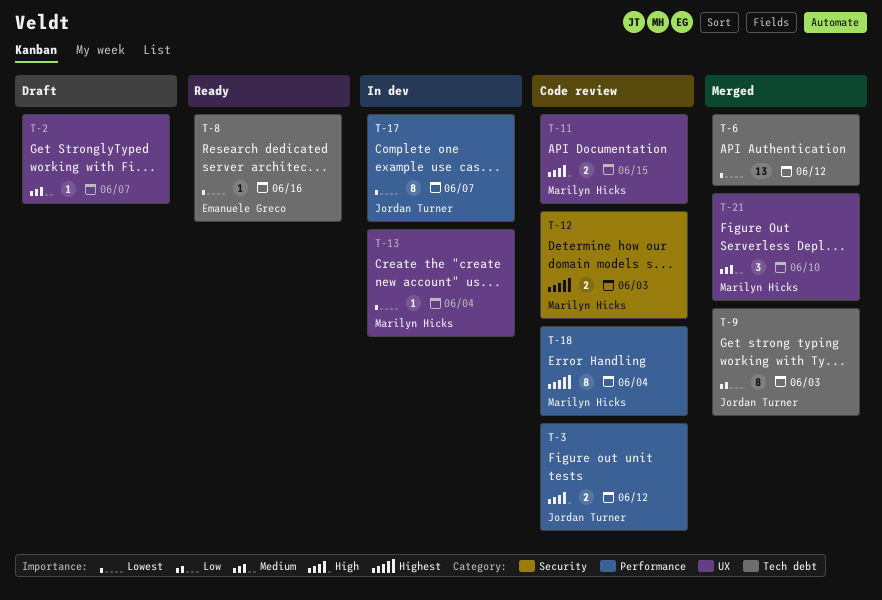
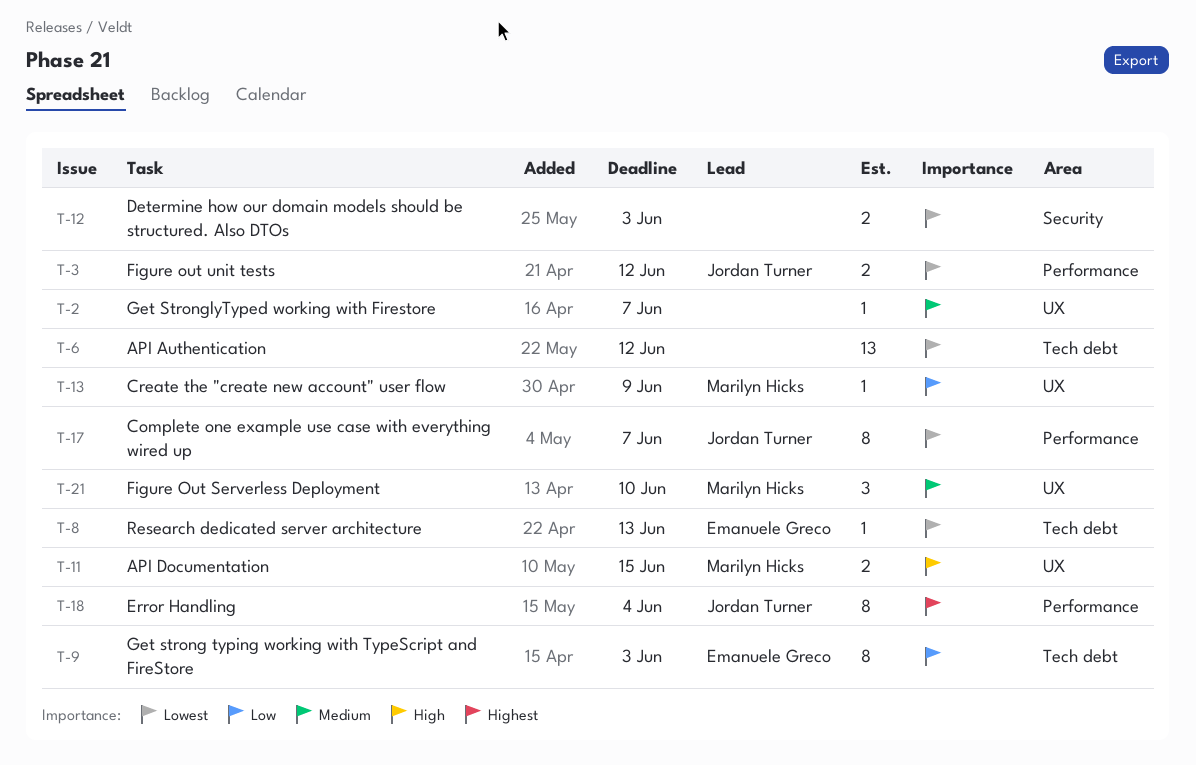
T-3, priority: High -> Lowest
T-8, due: Jun 16 -> Jun 13
T-9, owner: Jordan Turner -> Emanuele Greco
T-12, owner: Marilyn Hicks -> none
T-12, priority: Highest -> Lowest
T-13, priority: Lowest -> Low
T-13, due: Jun 4 -> Jun 9
T-18, owner: Marilyn Hicks -> Jordan Turner

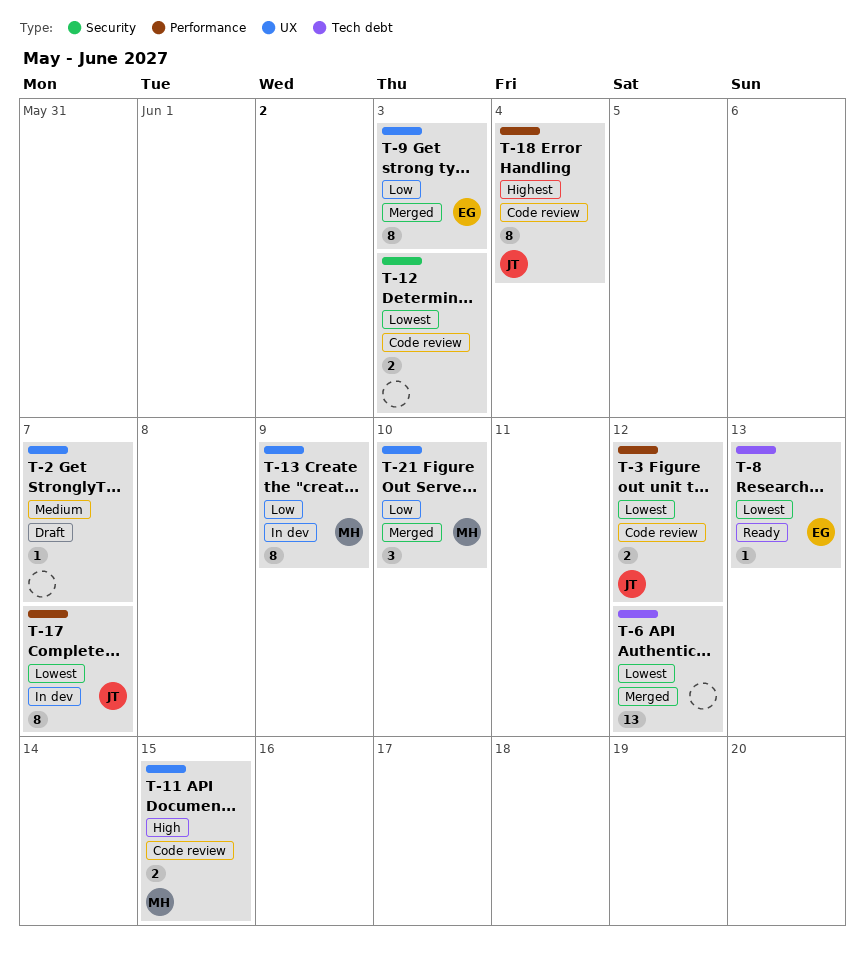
T-9, label: Tech debt -> UX
T-13, estimate: 1 -> 8
T-21, priority: Medium -> Low

